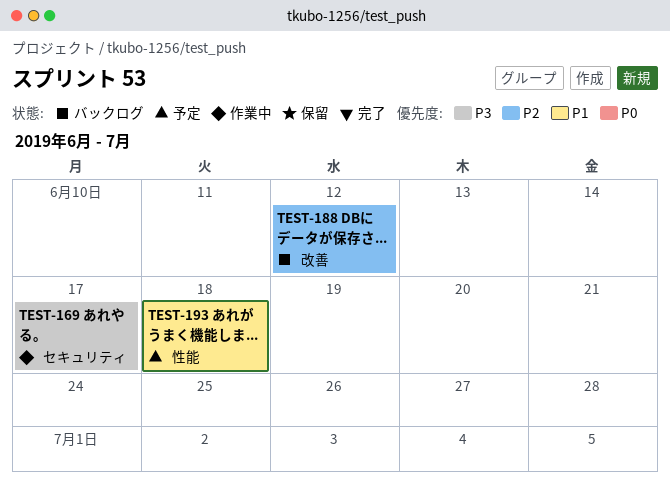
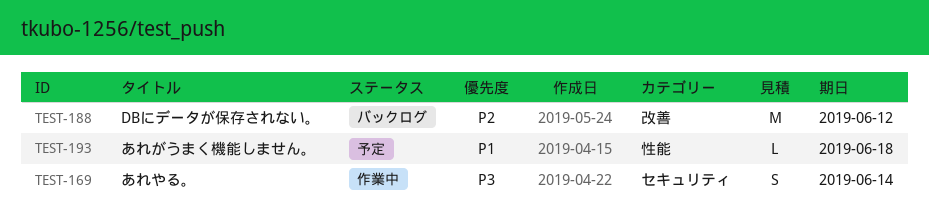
TEST-169, due: Jun 17 -> Jun 14

